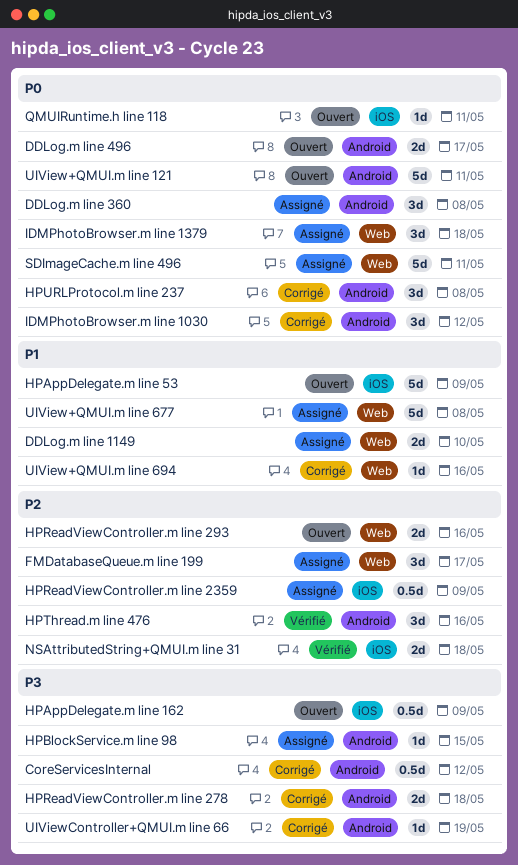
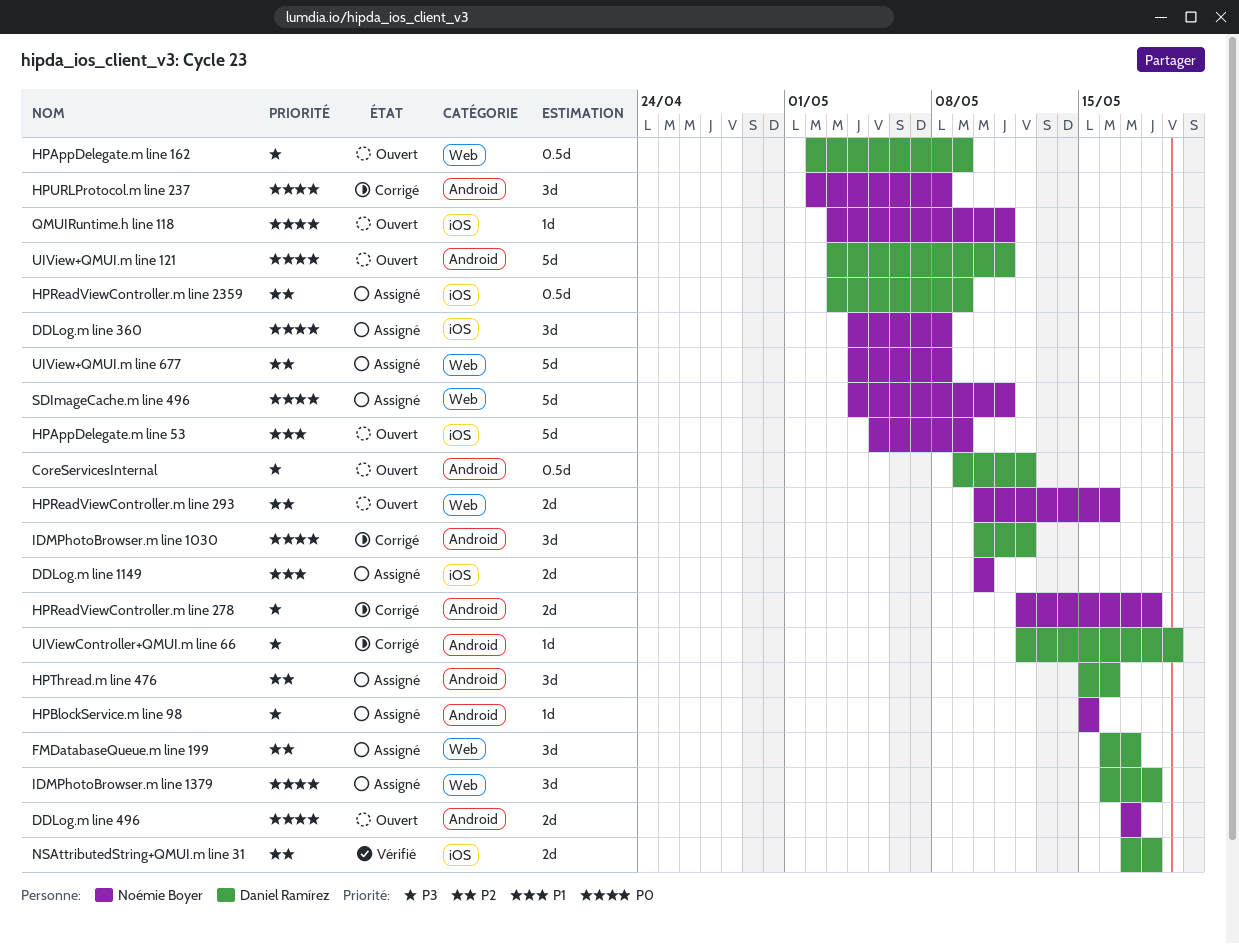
CoreServicesInternal, status: Corrigé -> Ouvert
DDLog.m line 1149, label: Web -> iOS
DDLog.m line 360, label: Android -> iOS
HPAppDelegate.m line 162, label: iOS -> Web
HPThread.m line 476, status: Vérifié -> Assigné
UIView+QMUI.m line 677, priority: P1 -> P2
UIView+QMUI.m line 694: present -> none

